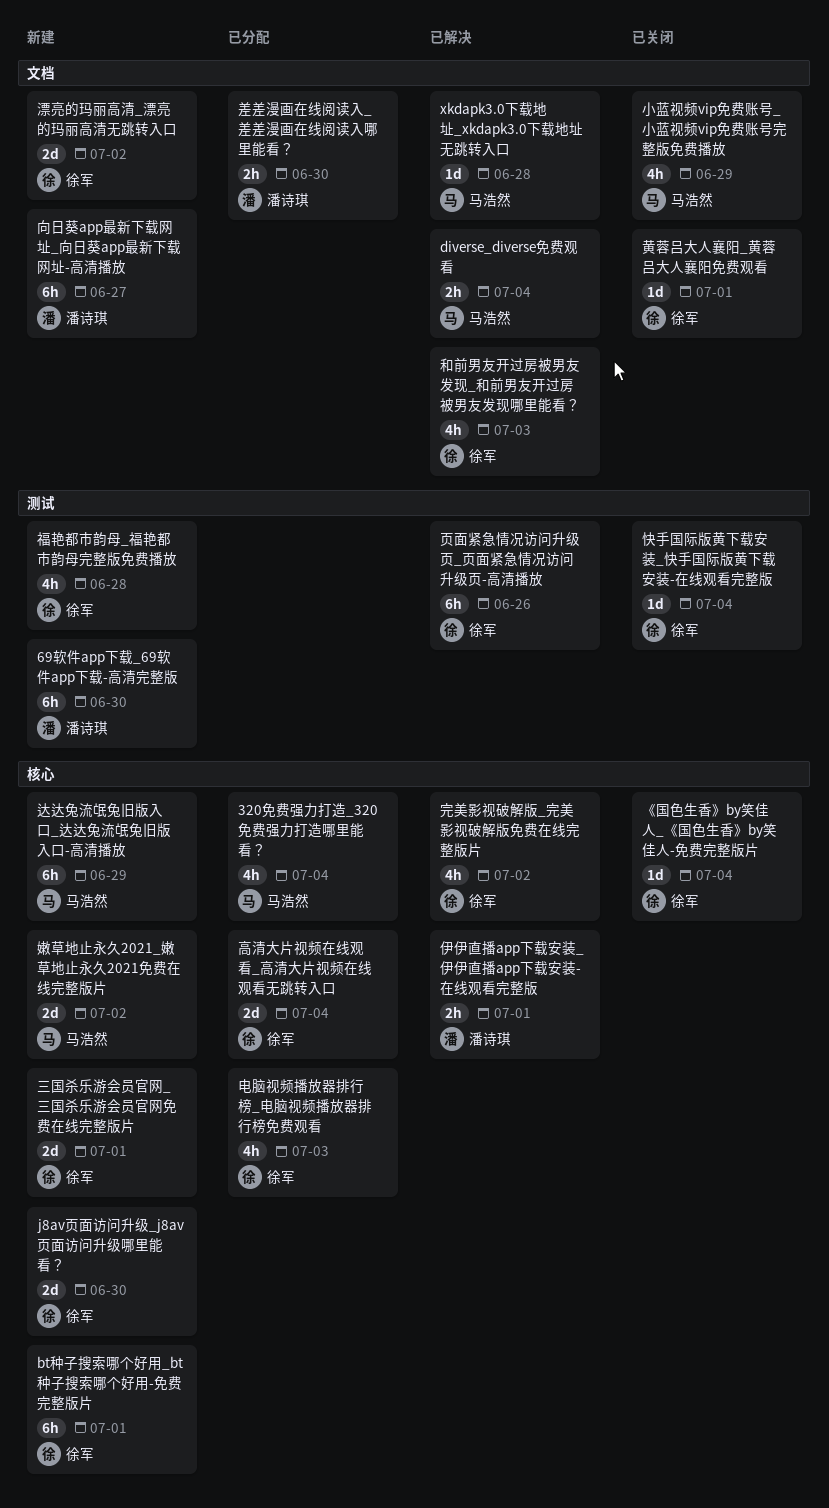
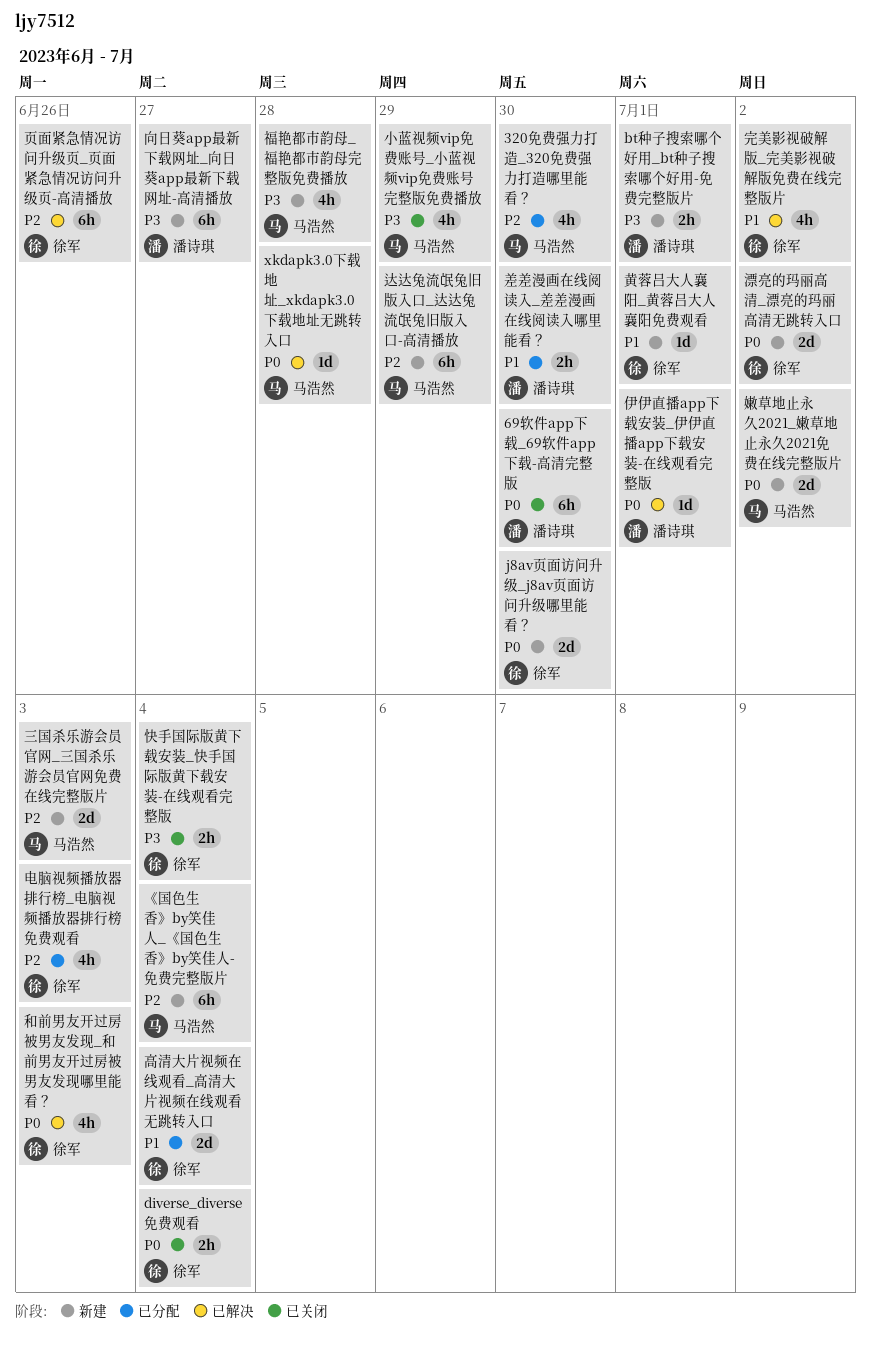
320免费强力打造_320免费强力打造哪里能看？, due: Jul 4 -> Jun 30
69软件app下载_69软件app下载-高清完整版, status: 新建 -> 已关闭
bt种子搜索哪个好用_bt种子搜索哪个好用-免费完整版片, owner: 徐军 -> 潘诗琪
bt种子搜索哪个好用_bt种子搜索哪个好用-免费完整版片, estimate: 6h -> 2h
diverse_diverse免费观看, status: 已解决 -> 已关闭
diverse_diverse免费观看, owner: 马浩然 -> 徐军
《国色生香》by笑佳人_《国色生香》by笑佳人-免费完整版片, status: 已关闭 -> 新建
《国色生香》by笑佳人_《国色生香》by笑佳人-免费完整版片, owner: 徐军 -> 马浩然
《国色生香》by笑佳人_《国色生香》by笑佳人-免费完整版片, estimate: 1d -> 6h
三国杀乐游会员官网_三国杀乐游会员官网免费在线完整版片, owner: 徐军 -> 马浩然
三国杀乐游会员官网_三国杀乐游会员官网免费在线完整版片, due: Jul 1 -> Jul 3
伊伊直播app下载安装_伊伊直播app下载安装-在线观看完整版, estimate: 2h -> 1d
快手国际版黄下载安装_快手国际版黄下载安装-在线观看完整版, estimate: 1d -> 2h
福艳都市韵母_福艳都市韵母完整版免费播放, owner: 徐军 -> 马浩然
黄蓉吕大人襄阳_黄蓉吕大人襄阳免费观看, status: 已关闭 -> 新建

